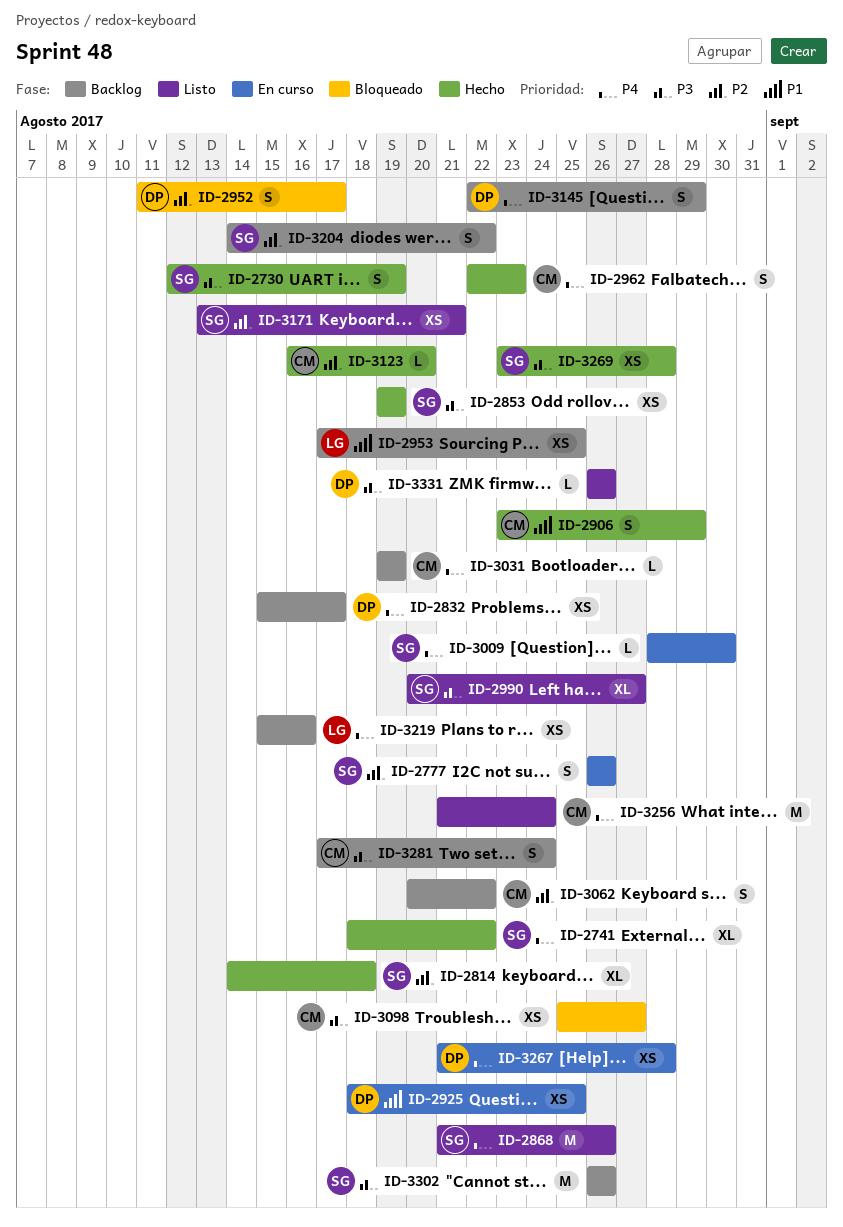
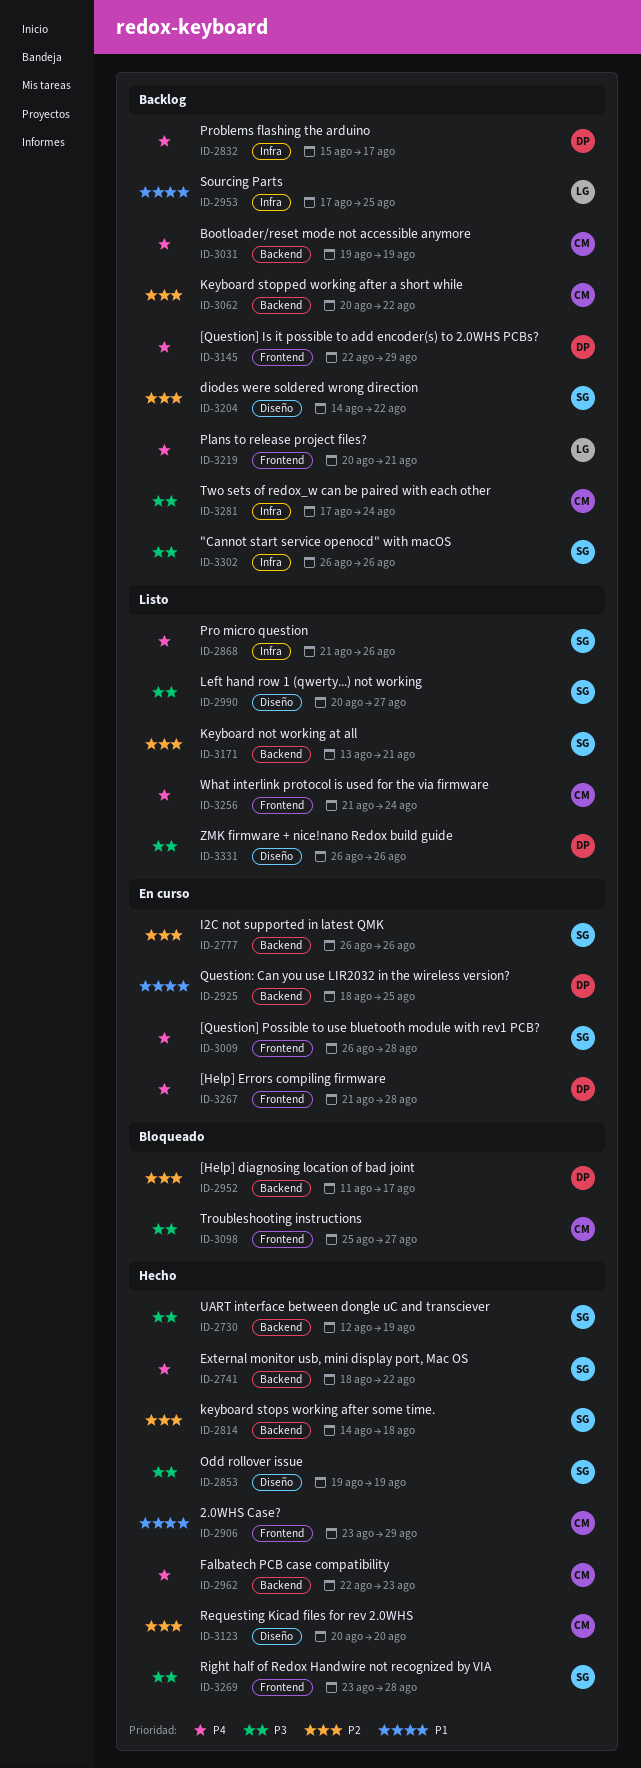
ID-3009, start: Aug 28 -> Aug 26
ID-3009, due: Aug 30 -> Aug 28
ID-3123, start: Aug 16 -> Aug 20
ID-3219, start: Aug 15 -> Aug 20
ID-3219, due: Aug 16 -> Aug 21

